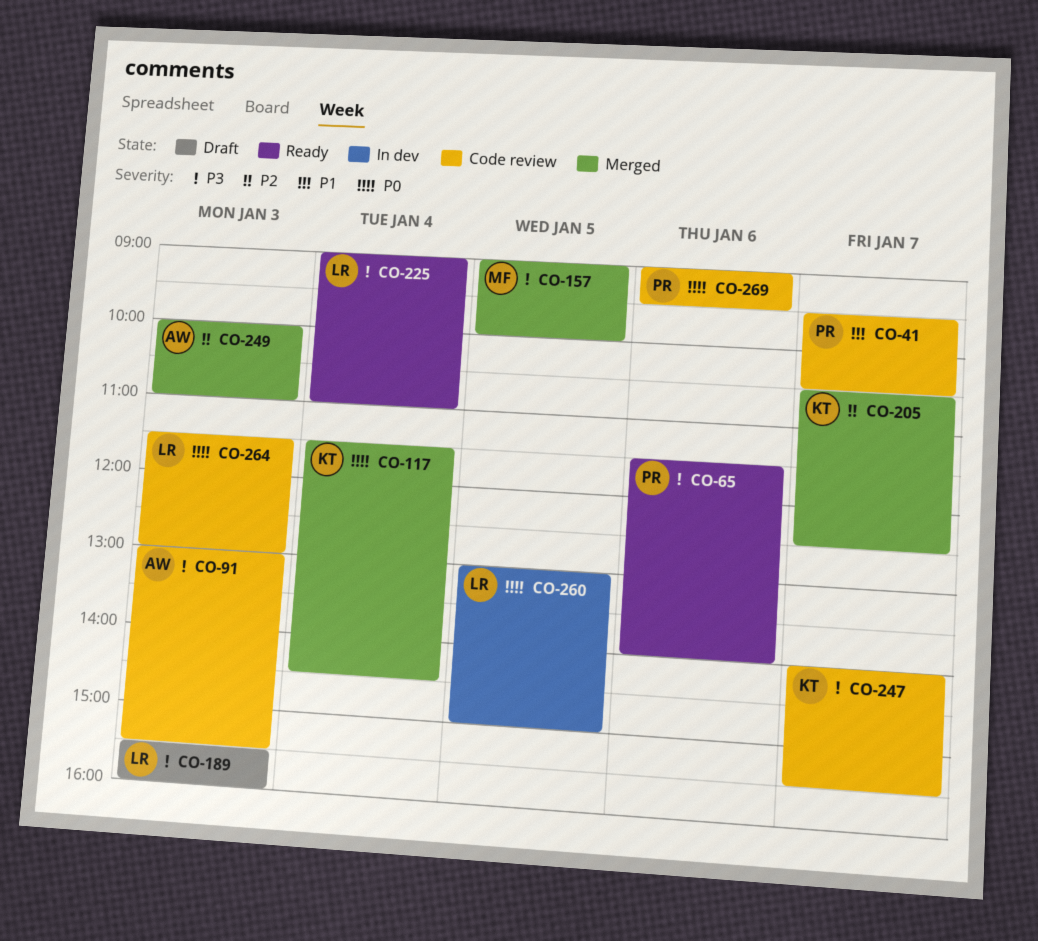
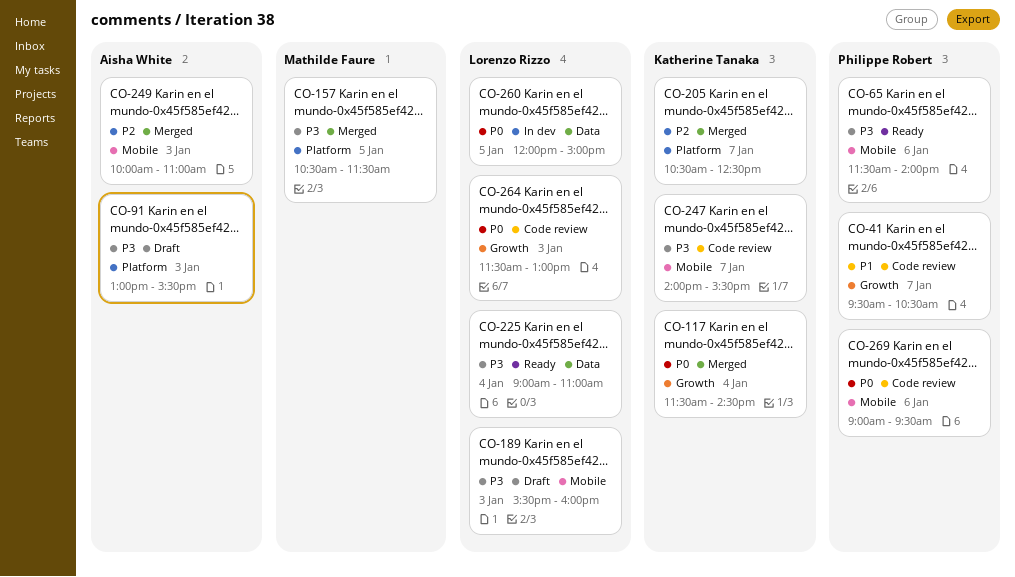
CO-91, status: Code review -> Draft
CO-157, begins: 09:00 -> 10:30
CO-157, ends: 10:00 -> 11:30
CO-260, begins: 13:00 -> 12:00

